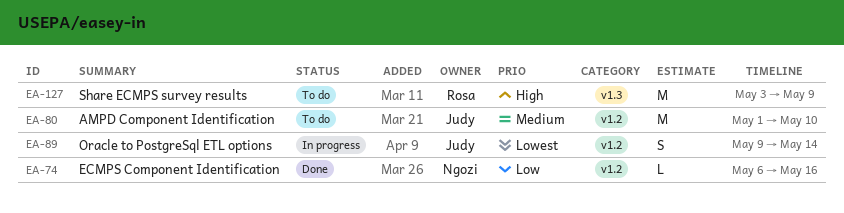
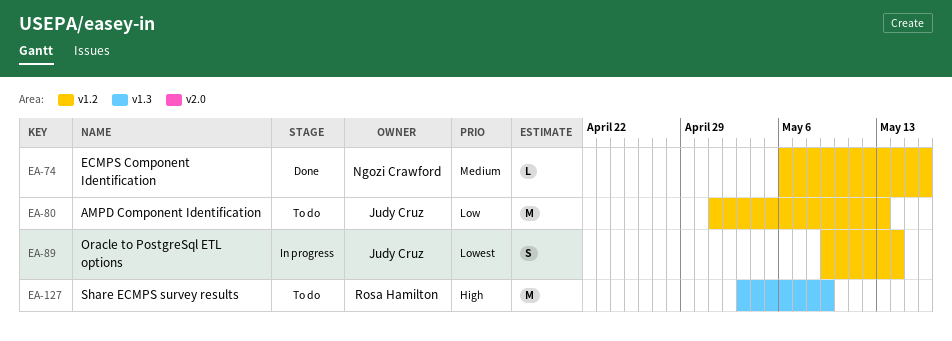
EA-74, priority: Low -> Medium
EA-80, priority: Medium -> Low
EA-80, due: May 10 -> May 13

